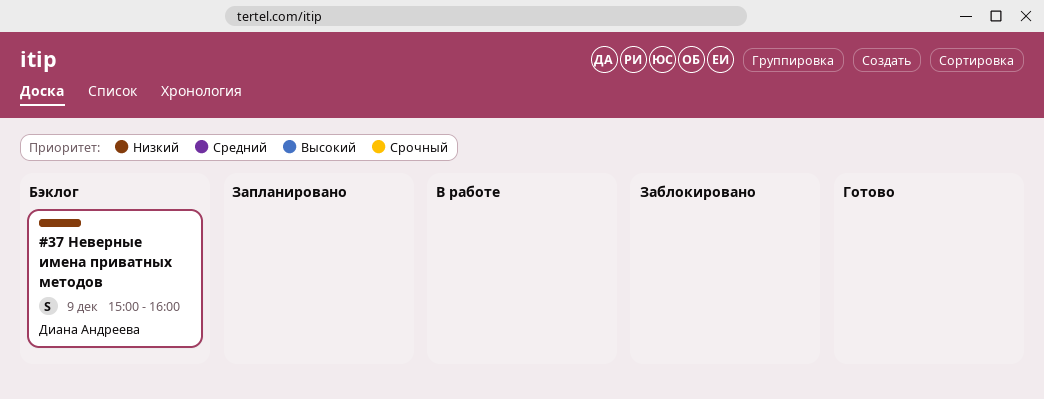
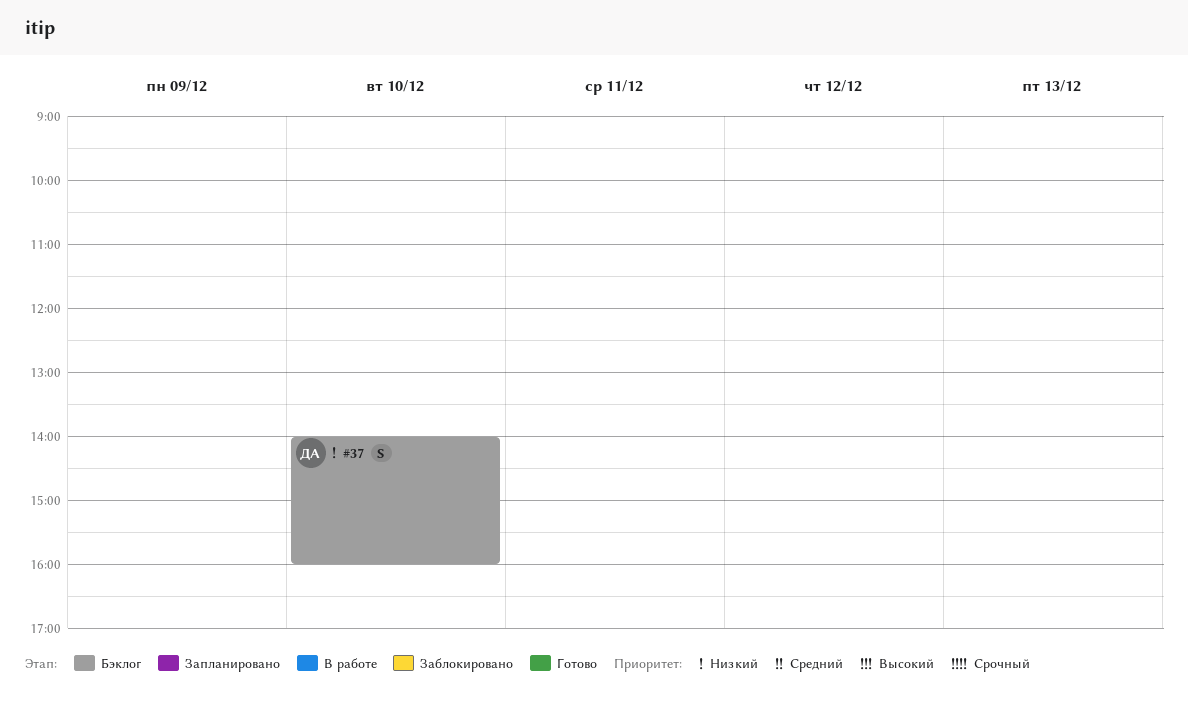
#37, day: Dec 9 -> Dec 10
#37, begins: 15:00 -> 14:00

